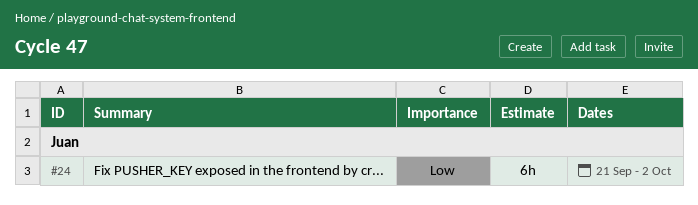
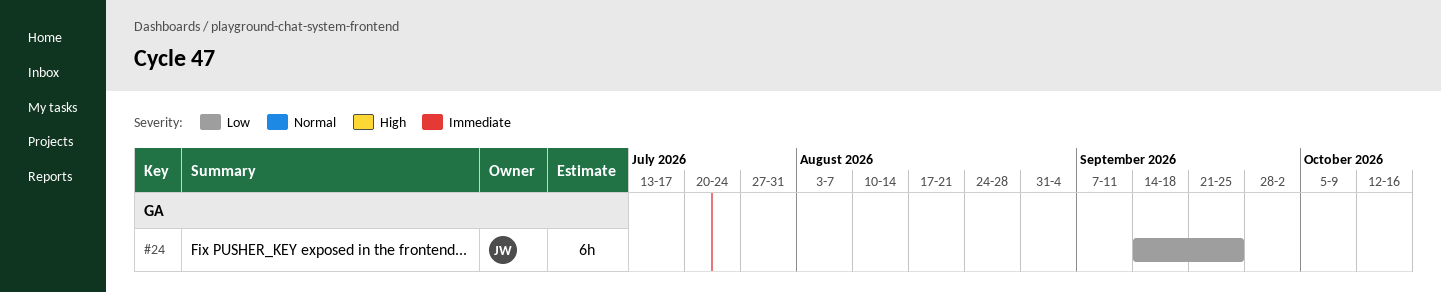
#24, start: Sep 21 -> Sep 14
#24, due: Oct 2 -> Sep 25

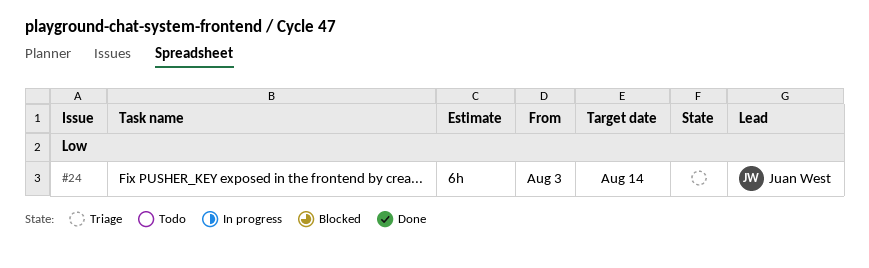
#24, start: Sep 14 -> Aug 3
#24, due: Sep 25 -> Aug 14

